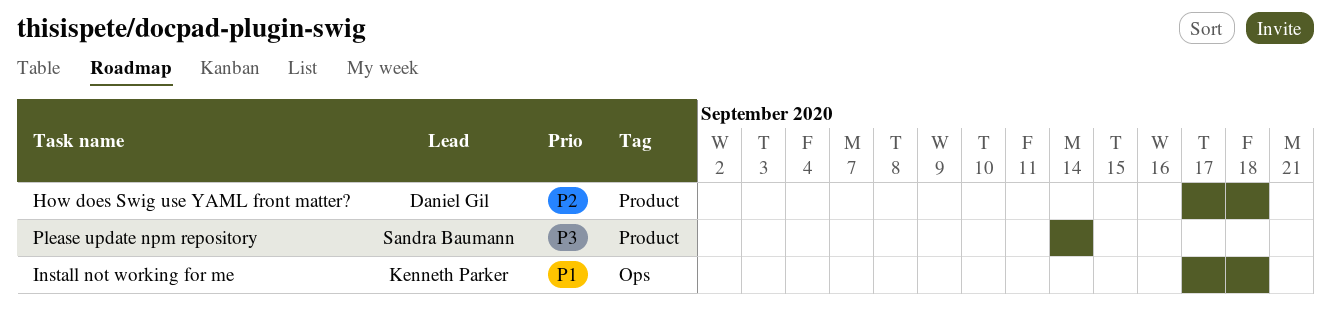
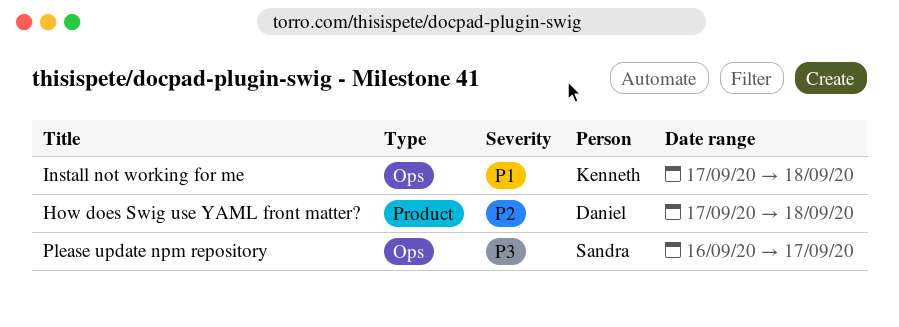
Please update npm repository, label: Product -> Ops
Please update npm repository, start: Sep 14 -> Sep 16
Please update npm repository, due: Sep 14 -> Sep 17

